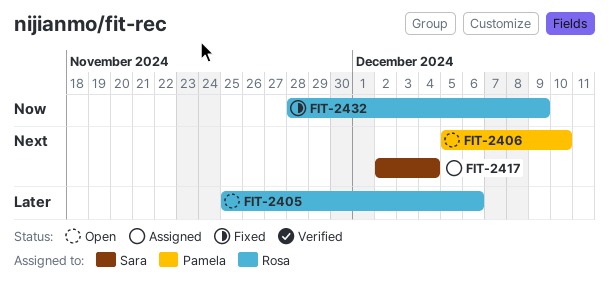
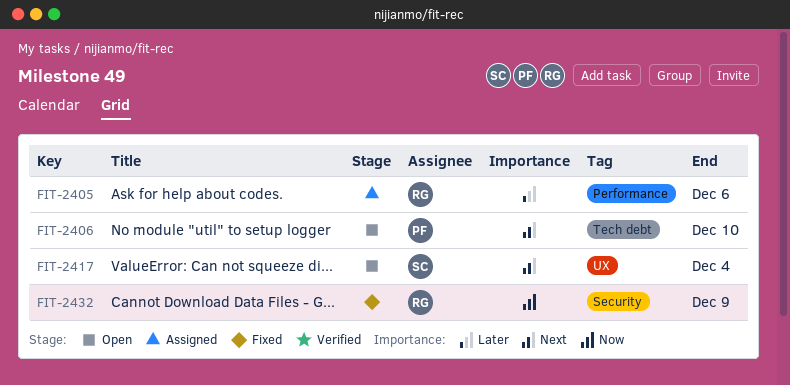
FIT-2405, status: Open -> Assigned
FIT-2417, status: Assigned -> Open

